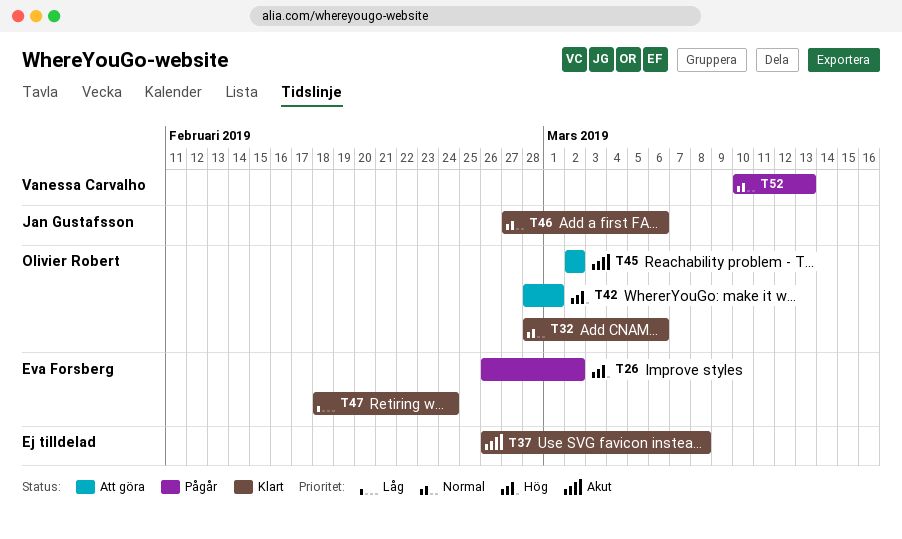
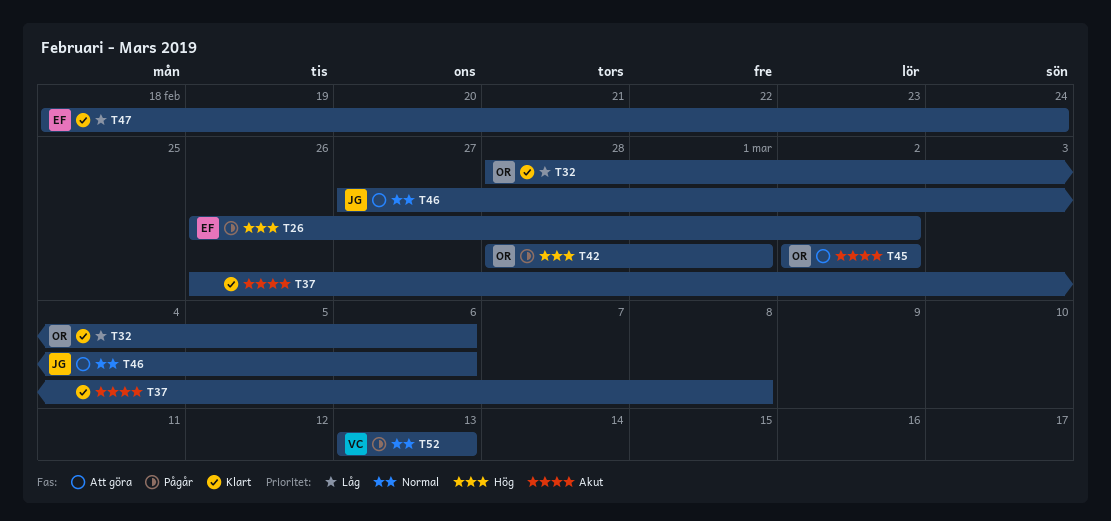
T32, priority: Normal -> Låg
T42, status: Att göra -> Pågår
T46, status: Klart -> Att göra
T52, start: Mar 10 -> Mar 13

